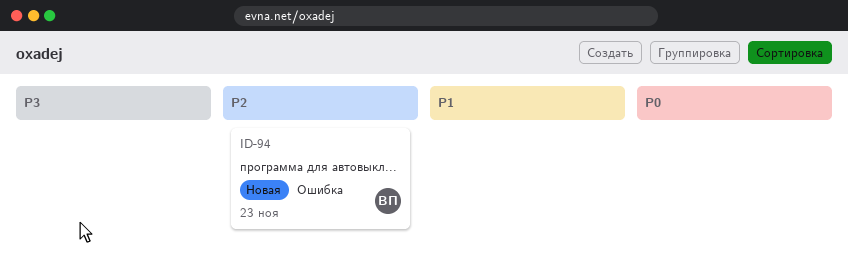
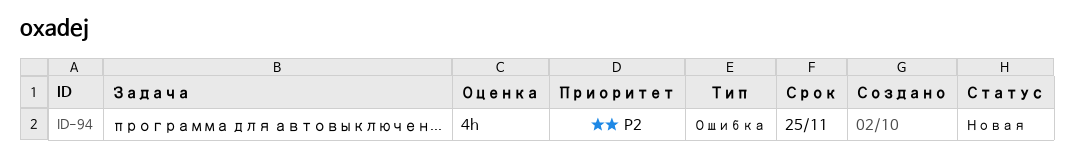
ID-94, due: Nov 23 -> Nov 25

